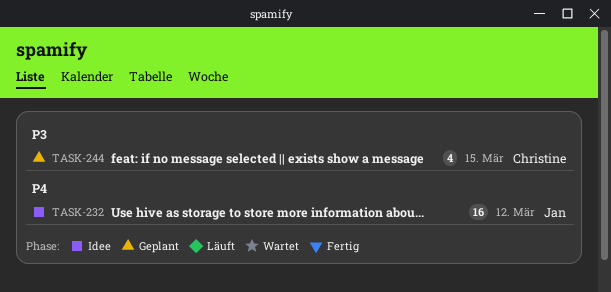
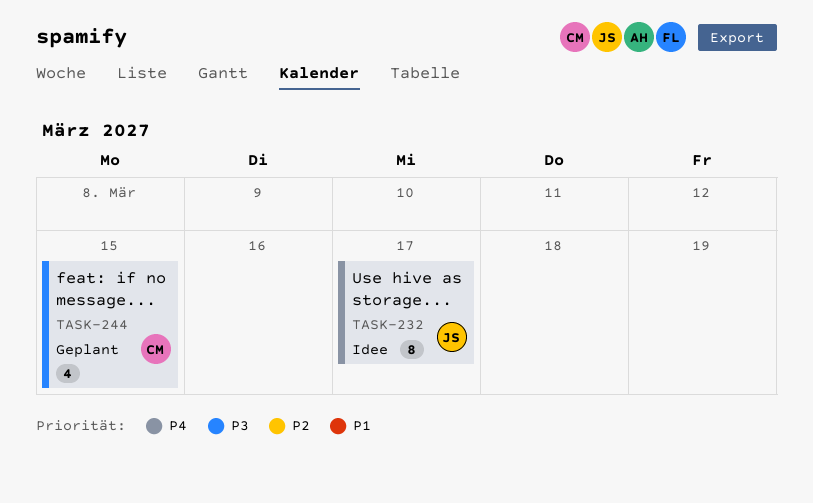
TASK-232, estimate: 16 -> 8
TASK-232, due: Mar 12 -> Mar 17

